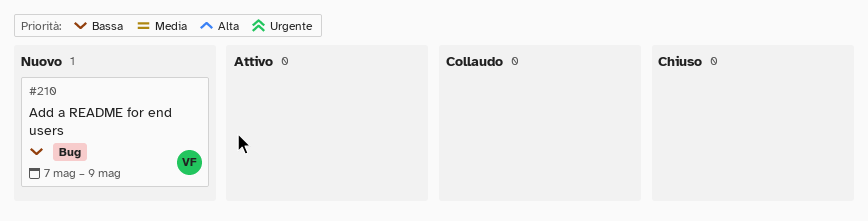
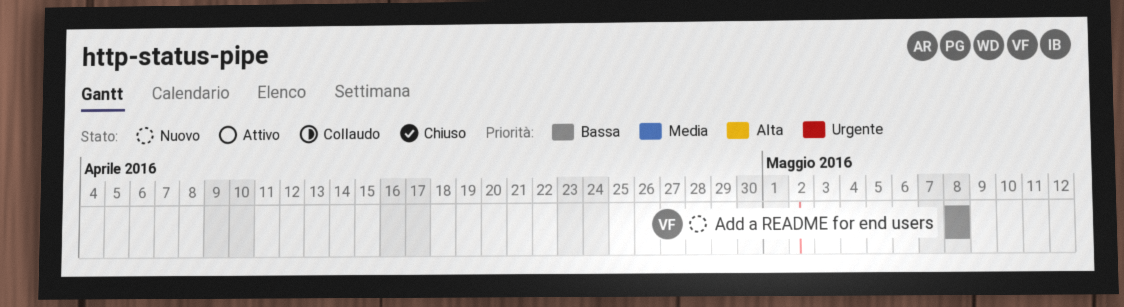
Add a README for end users, start: May 7 -> May 8
Add a README for end users, due: May 9 -> May 8

